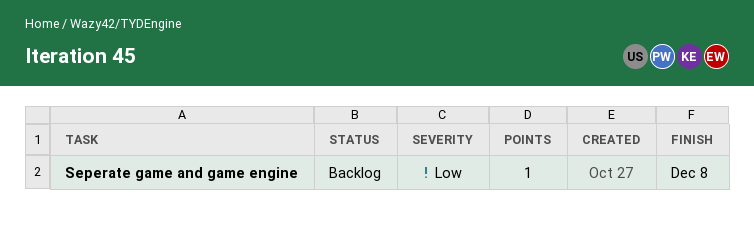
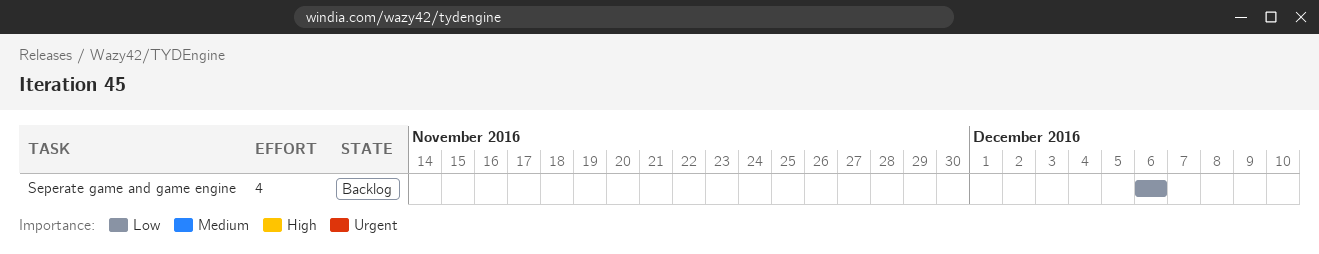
Seperate game and game engine, estimate: 1 -> 4
Seperate game and game engine, due: Dec 8 -> Dec 6

